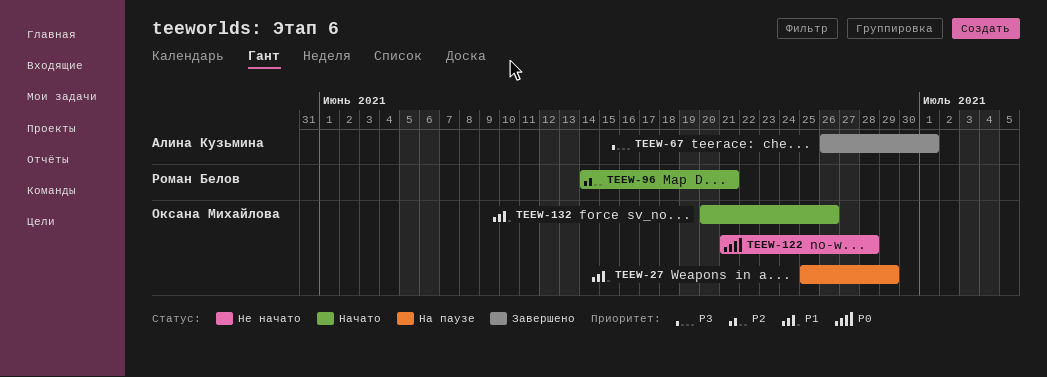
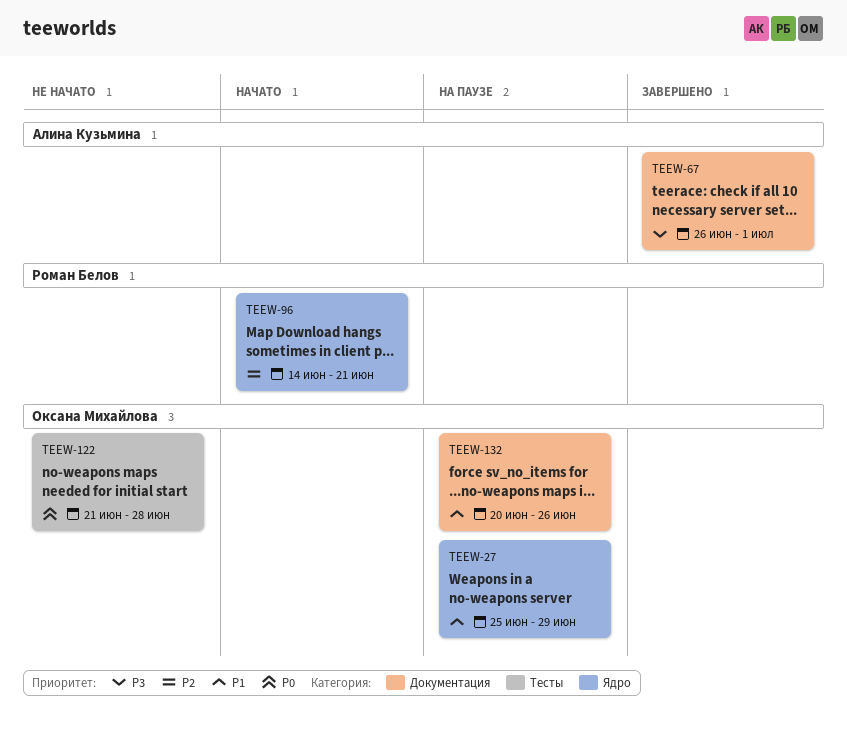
TEEW-132, status: Начато -> На паузе

